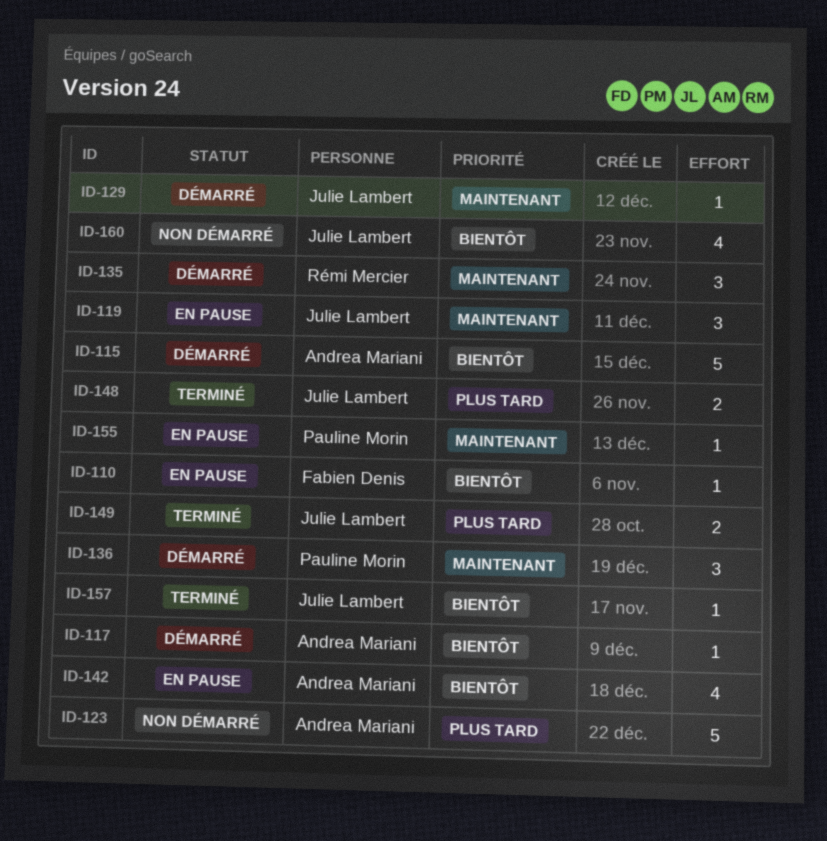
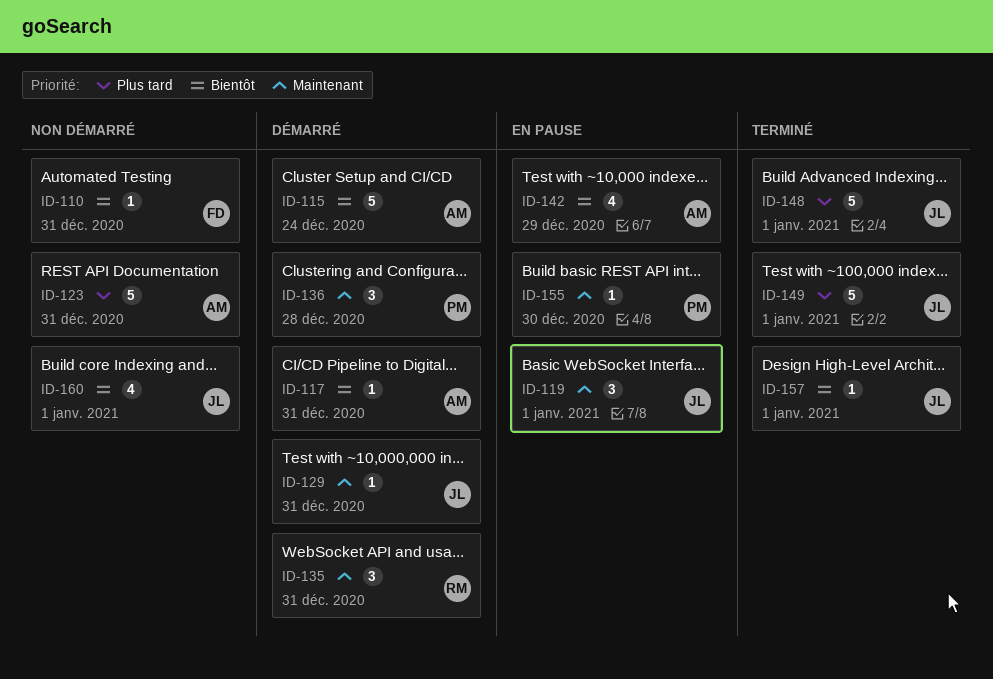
ID-110, status: En pause -> Non démarré
ID-148, estimate: 2 -> 5
ID-149, estimate: 2 -> 5

